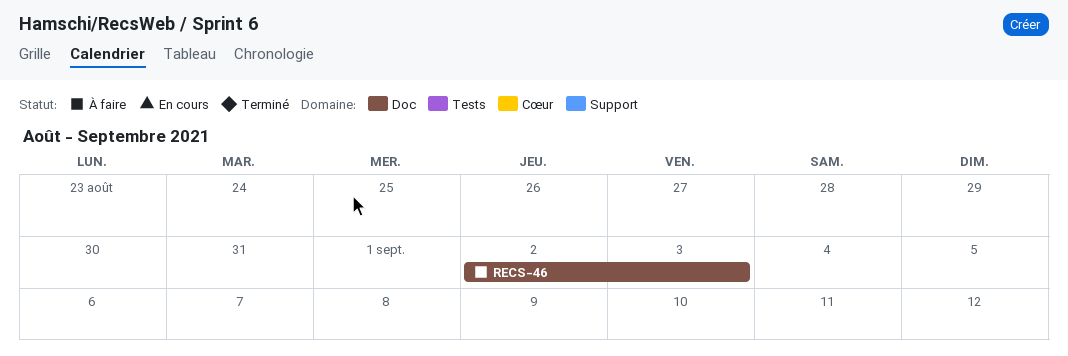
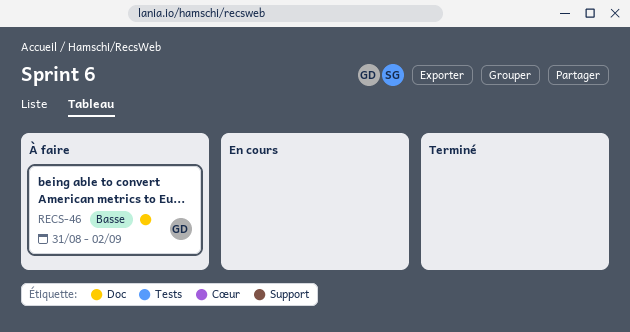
RECS-46, start: Sep 2 -> Aug 31
RECS-46, due: Sep 3 -> Sep 2

